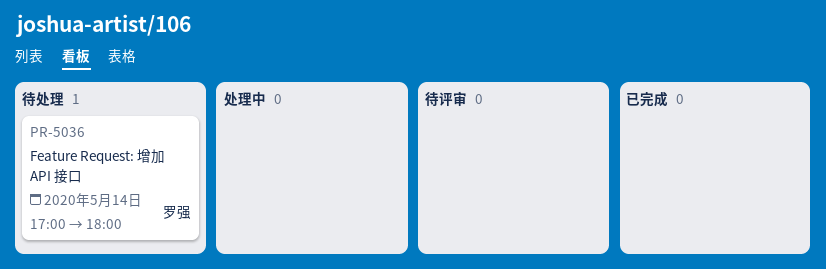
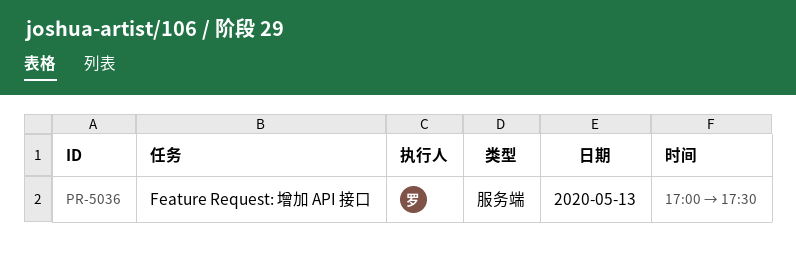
PR-5036, day: May 14 -> May 13
PR-5036, ends: 18:00 -> 17:30

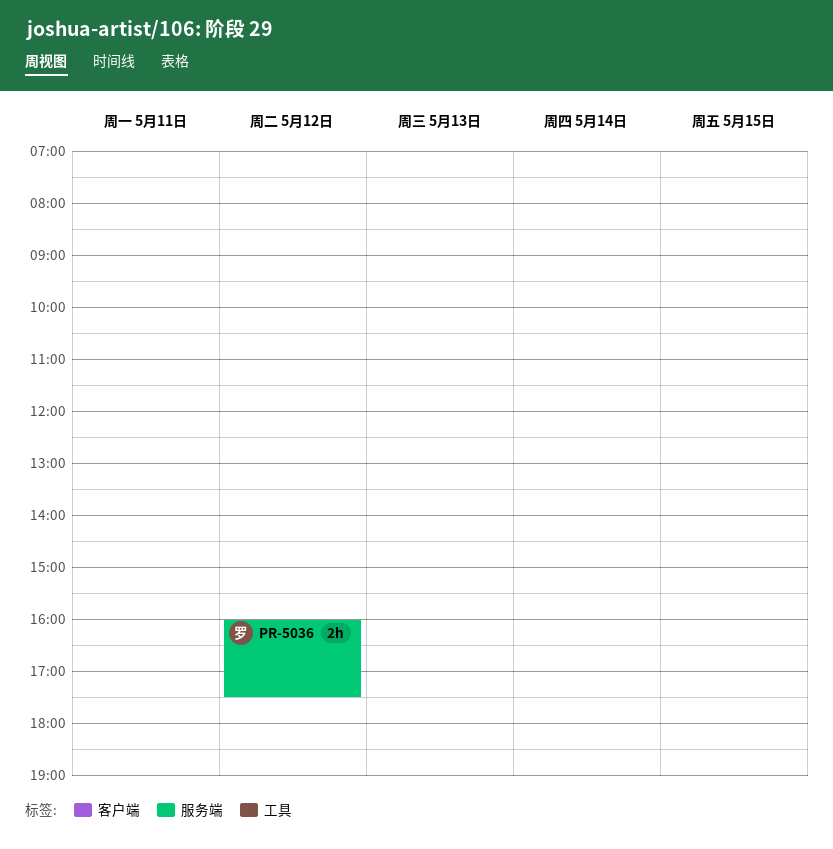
PR-5036, day: May 13 -> May 12
PR-5036, begins: 17:00 -> 16:00

